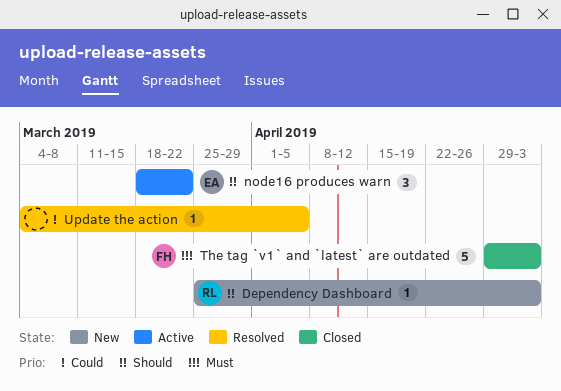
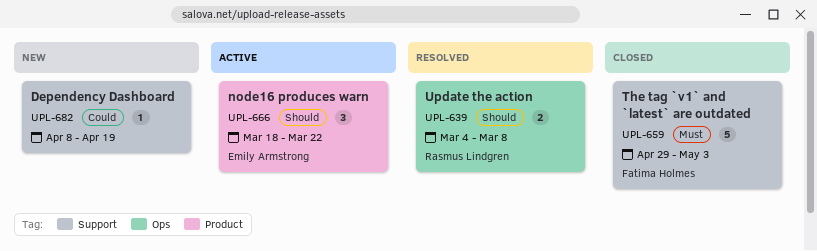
Dependency Dashboard, owner: Rasmus Lindgren -> none
Dependency Dashboard, priority: Should -> Could
Dependency Dashboard, start: Mar 25 -> Apr 8
Dependency Dashboard, due: May 3 -> Apr 19
Update the action, owner: none -> Rasmus Lindgren
Update the action, priority: Could -> Should
Update the action, estimate: 1 -> 2
Update the action, due: Apr 5 -> Mar 8

